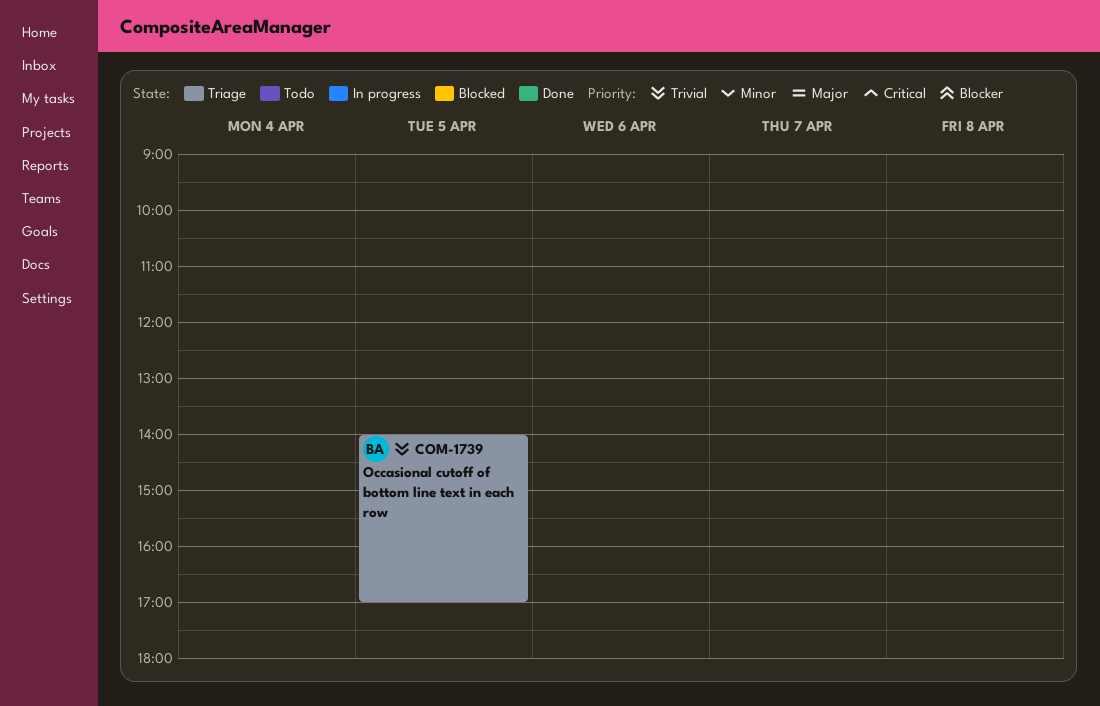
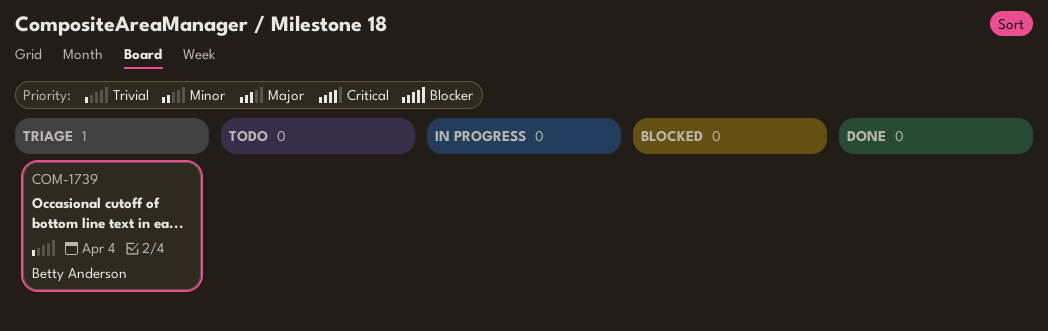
COM-1739, day: Apr 5 -> Apr 4

